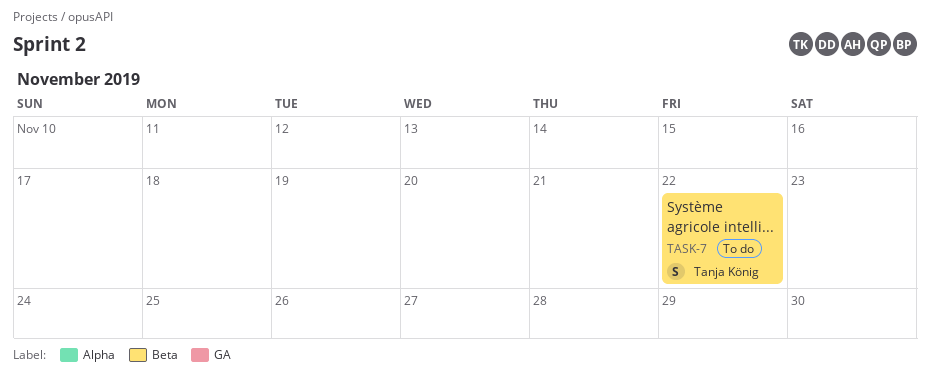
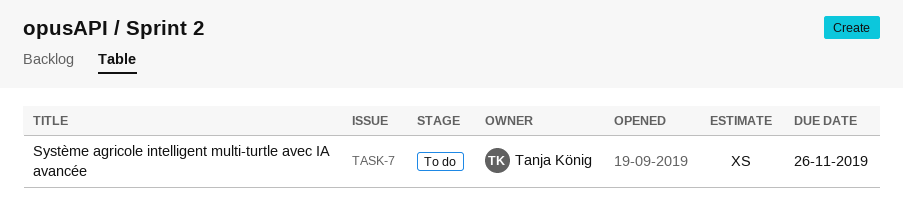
TASK-7, estimate: S -> XS
TASK-7, due: Nov 22 -> Nov 26

